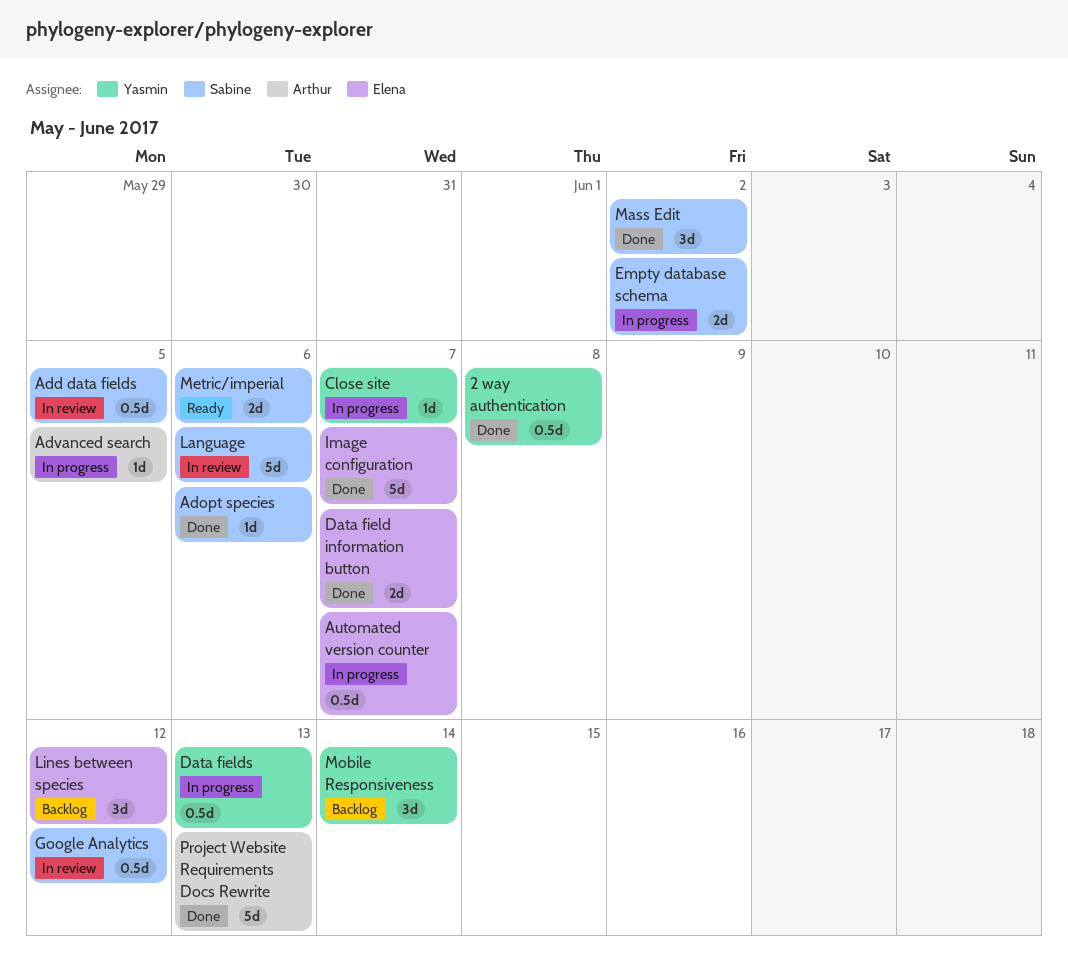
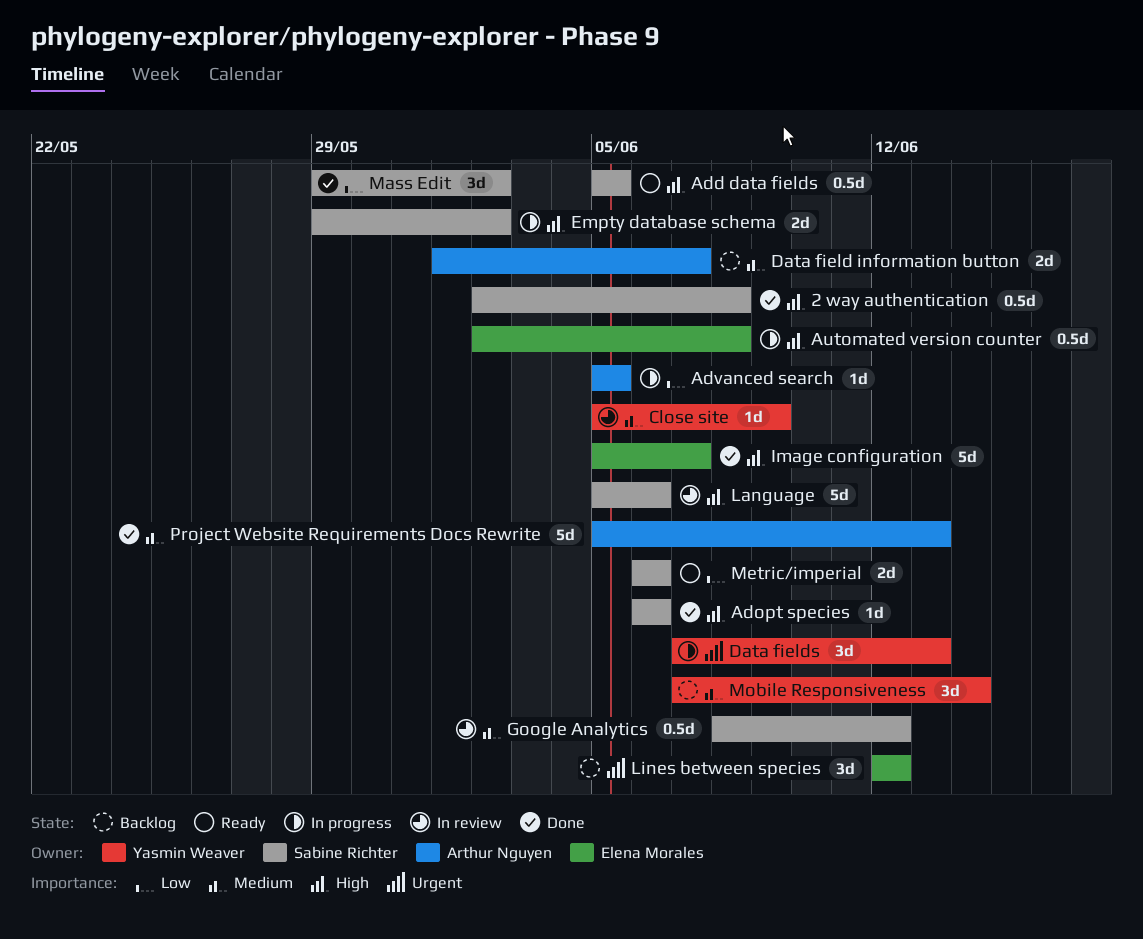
2 way authentication, owner: Yasmin Weaver -> Sabine Richter
Add data fields, status: In review -> Ready
Automated version counter, due: Jun 7 -> Jun 8
Close site, status: In progress -> In review
Close site, due: Jun 7 -> Jun 9
Data field information button, status: Done -> Backlog
Data field information button, owner: Elena Morales -> Arthur Nguyen
Data fields, estimate: 0.5d -> 3d

